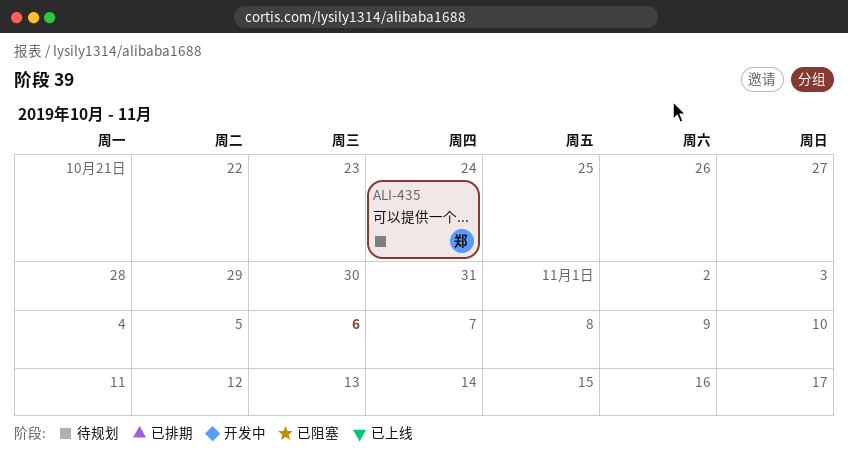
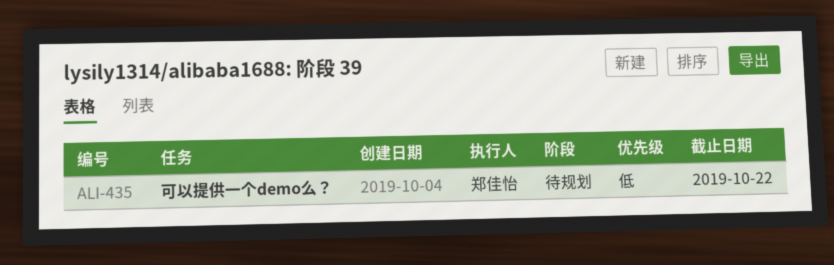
ALI-435, due: Oct 24 -> Oct 22

